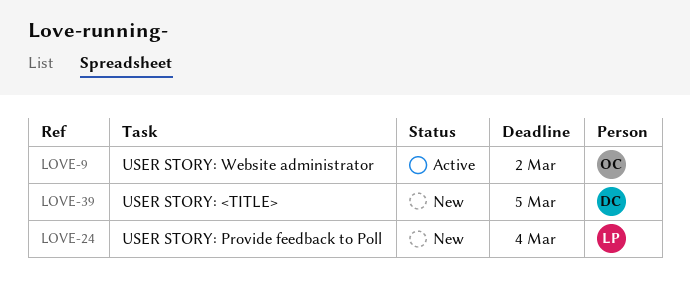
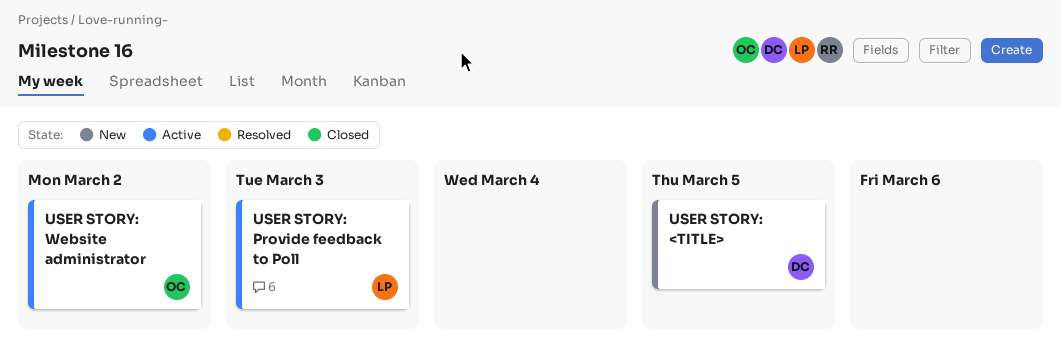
USER STORY: Provide feedback to Poll, status: New -> Active
USER STORY: Provide feedback to Poll, due: Mar 4 -> Mar 3

